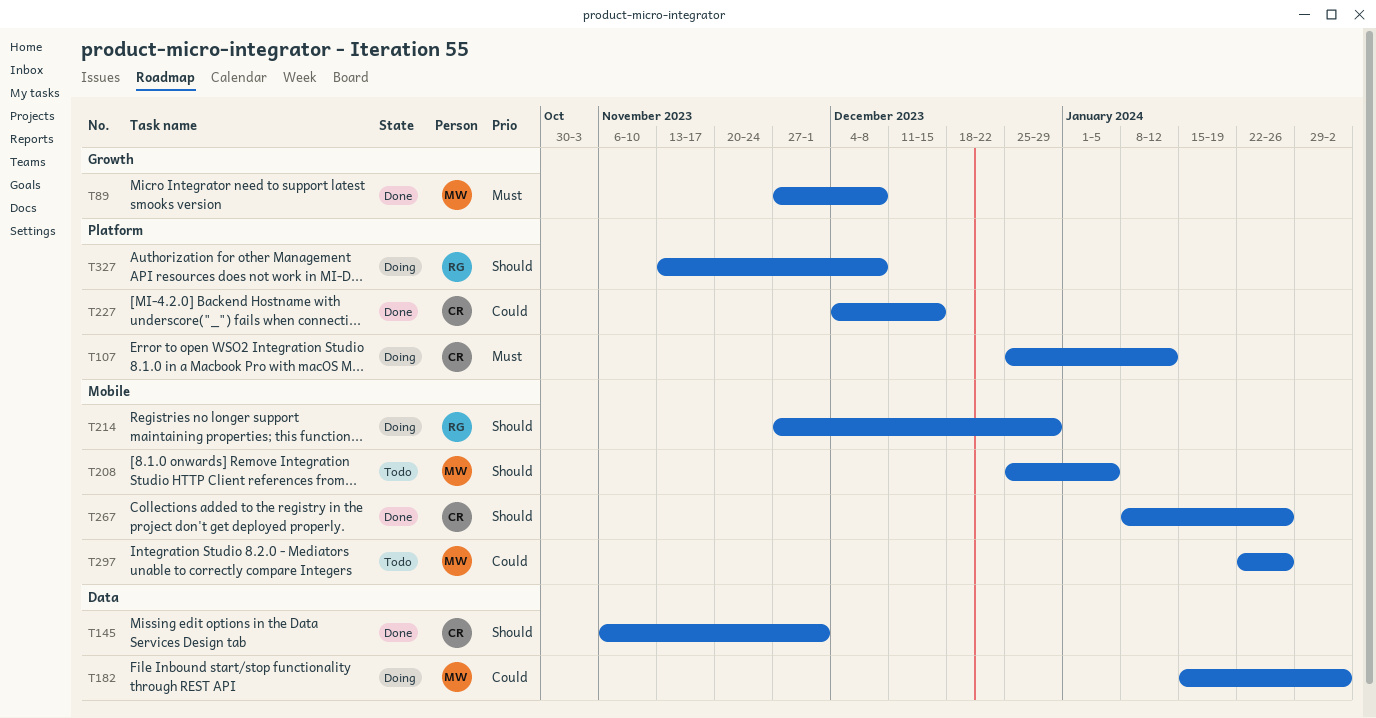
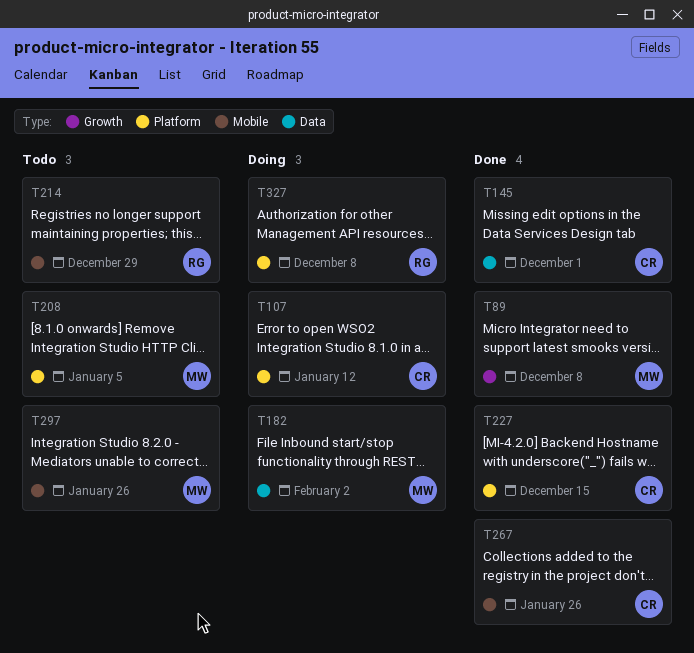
T208, label: Mobile -> Platform
T214, status: Doing -> Todo

